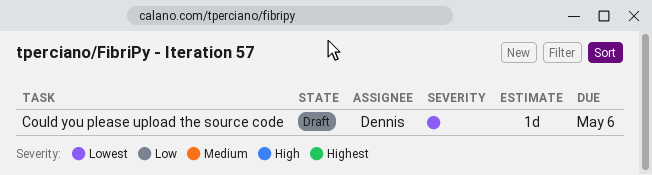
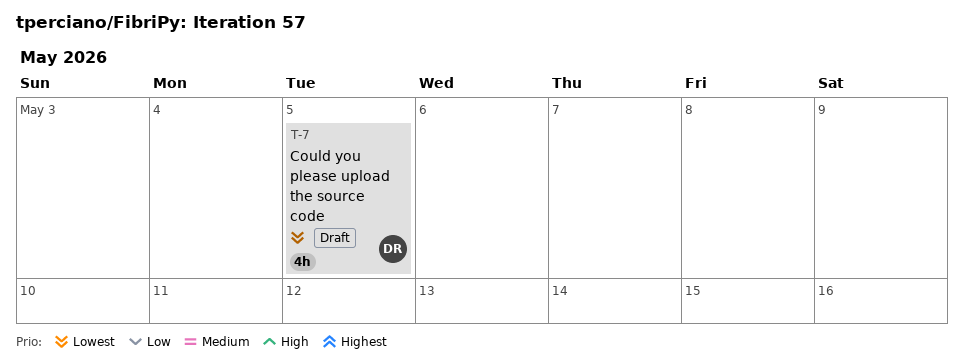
Could you please upload the source code, estimate: 1d -> 4h
Could you please upload the source code, due: May 6 -> May 5

